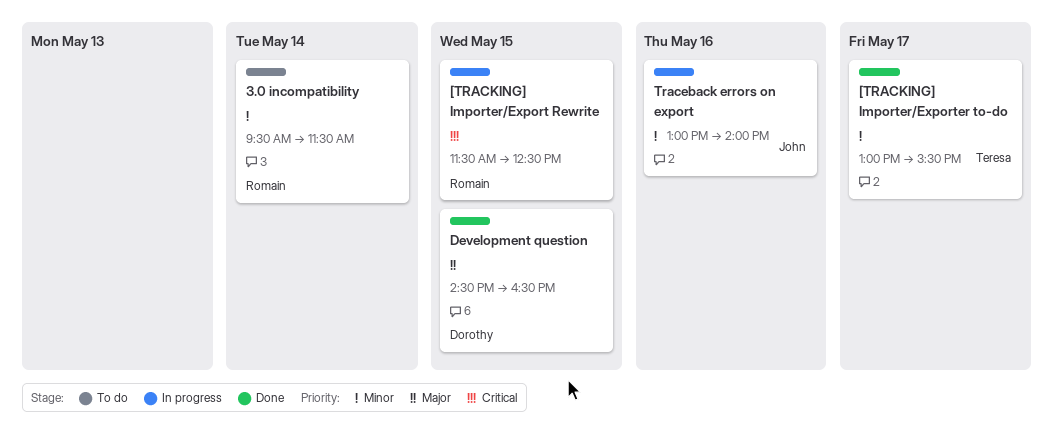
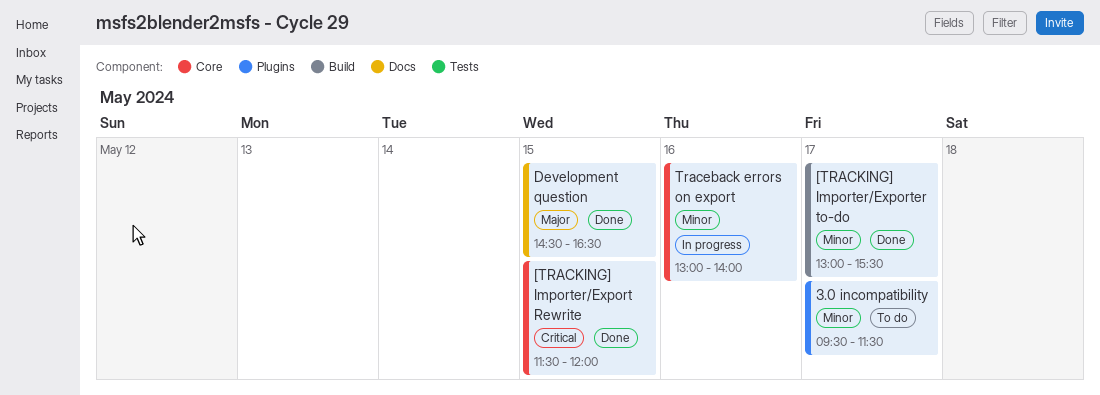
3.0 incompatibility, day: May 14 -> May 17
[TRACKING] Importer/Export Rewrite, status: In progress -> Done
[TRACKING] Importer/Export Rewrite, ends: 12:30 -> 12:00

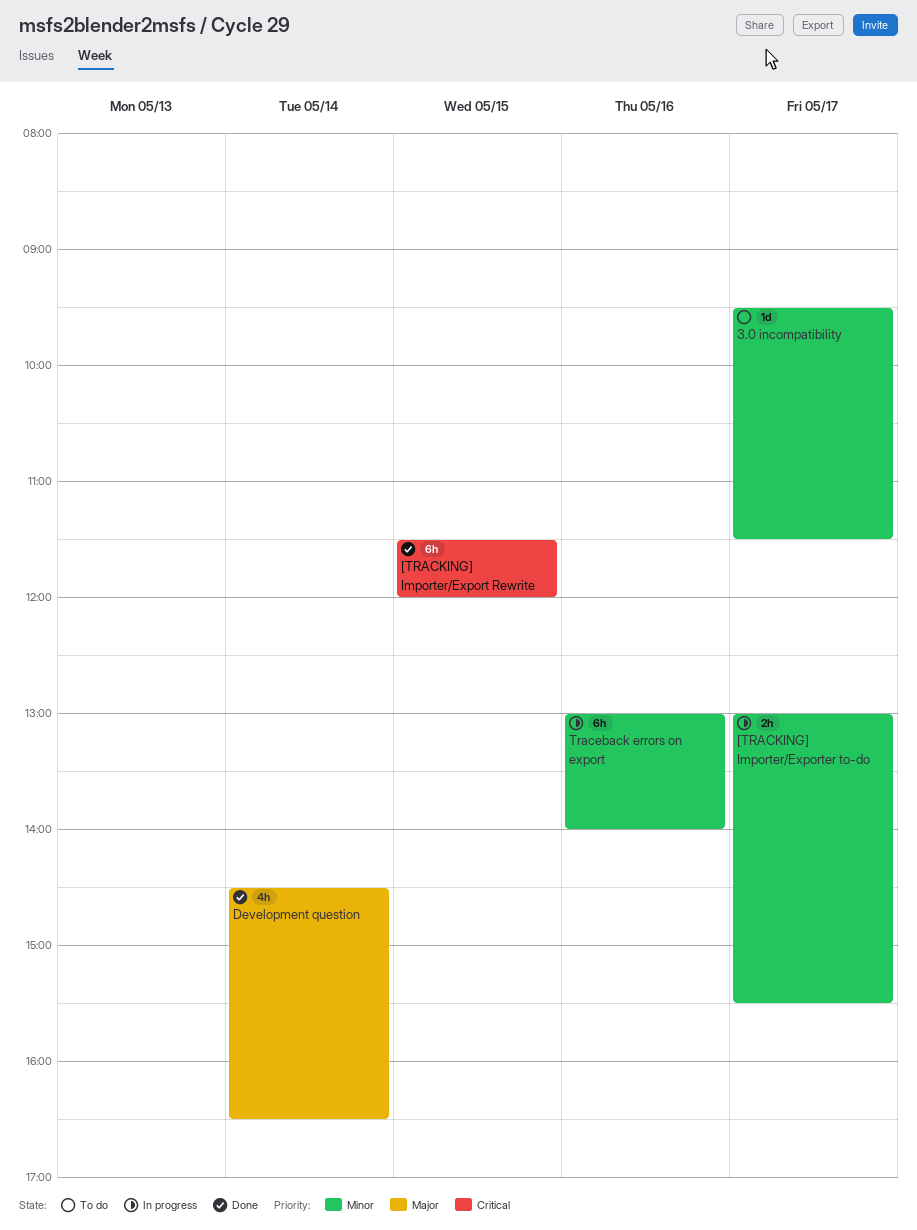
[TRACKING] Importer/Exporter to-do, status: Done -> In progress
Development question, day: May 15 -> May 14

